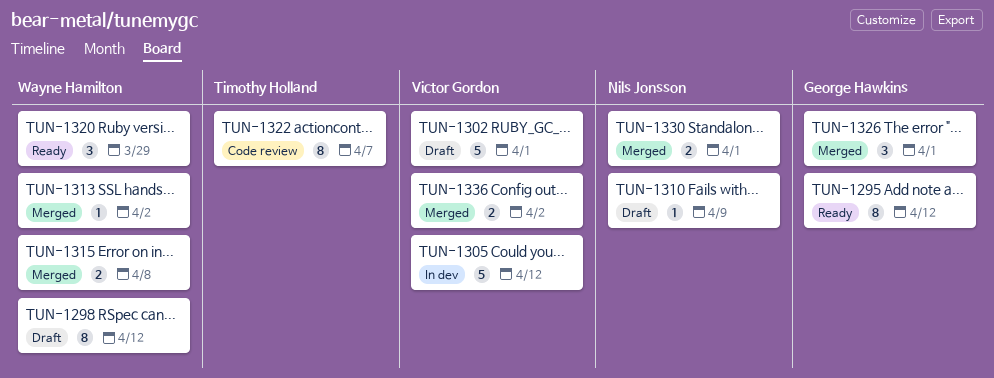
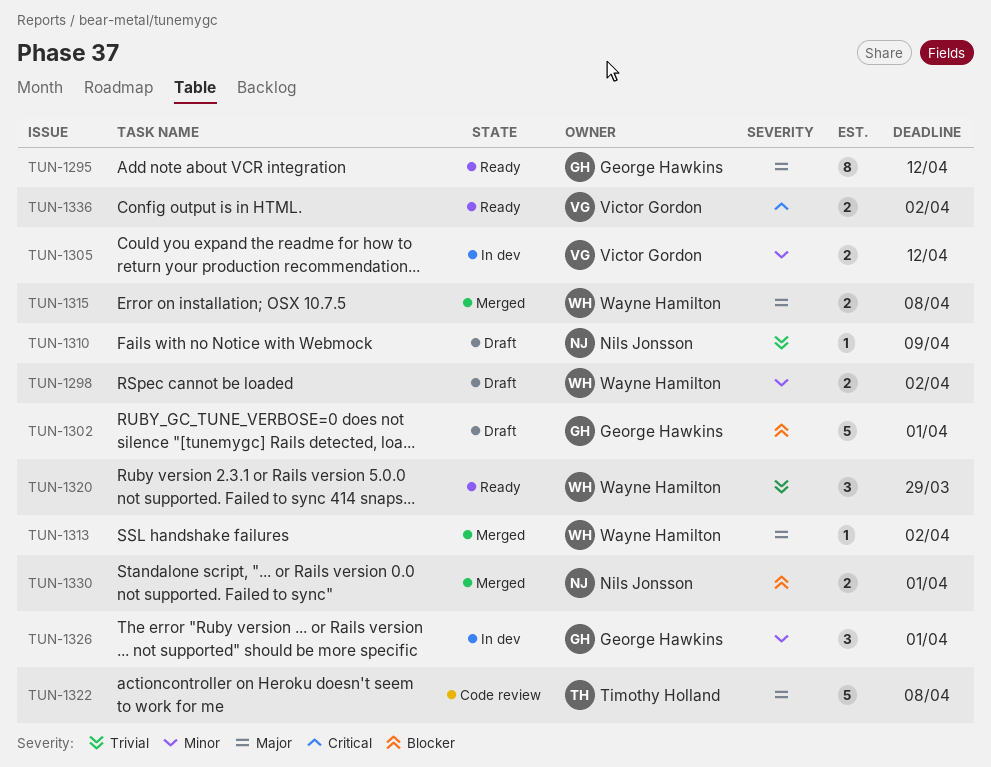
TUN-1298, estimate: 8 -> 2
TUN-1298, due: Apr 12 -> Apr 2
TUN-1302, owner: Victor Gordon -> George Hawkins
TUN-1305, estimate: 5 -> 2
TUN-1322, estimate: 8 -> 5
TUN-1322, due: Apr 7 -> Apr 8
TUN-1326, status: Merged -> In dev
TUN-1336, status: Merged -> Ready

